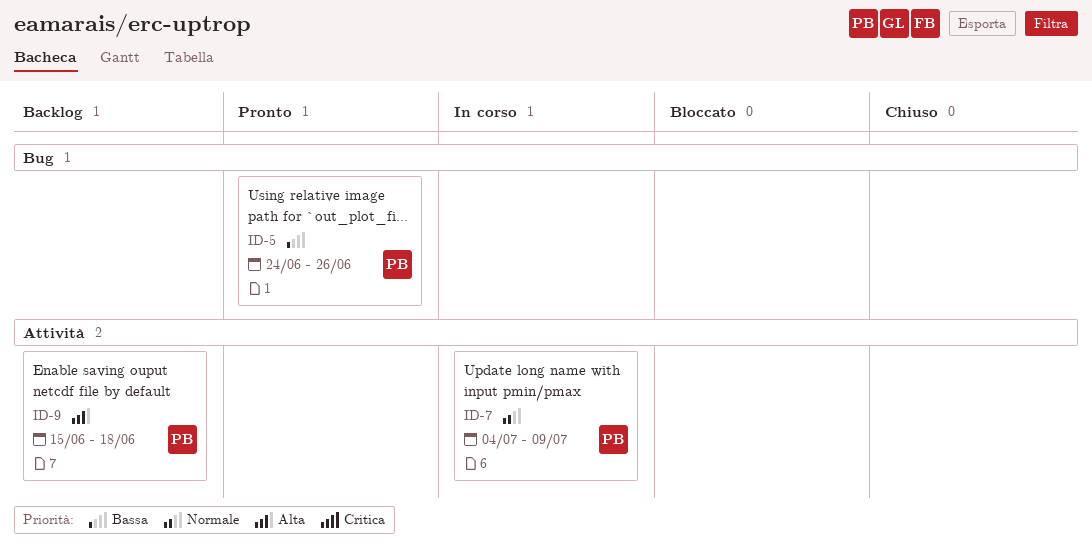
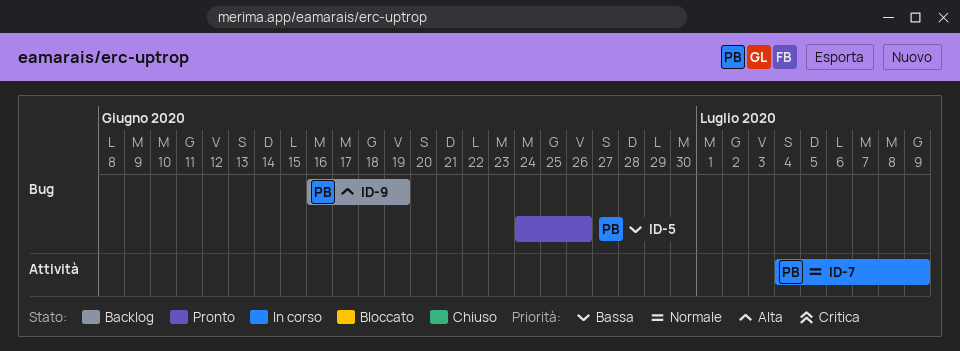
ID-9, label: Attività -> Bug
ID-9, start: Jun 15 -> Jun 16
ID-9, due: Jun 18 -> Jun 19

